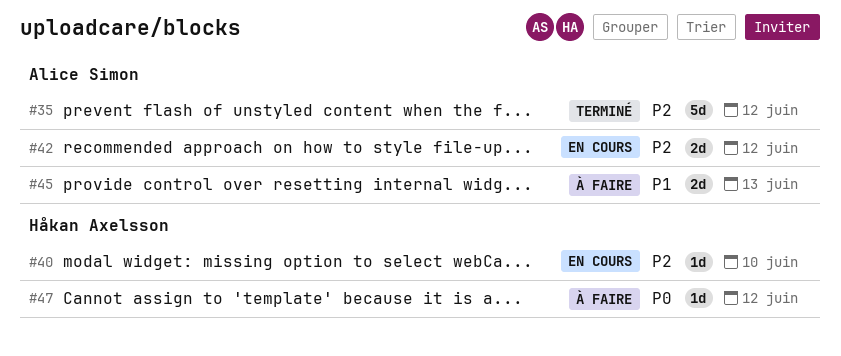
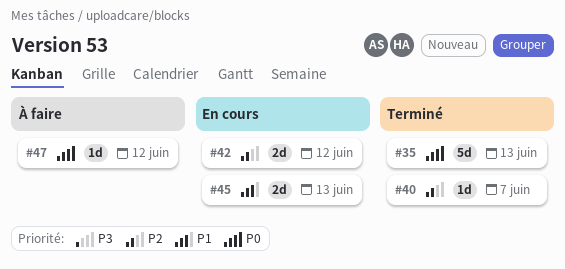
#35, priority: P2 -> P0
#35, due: Jun 12 -> Jun 13
#40, status: En cours -> Terminé
#40, due: Jun 10 -> Jun 7
#45, status: À faire -> En cours

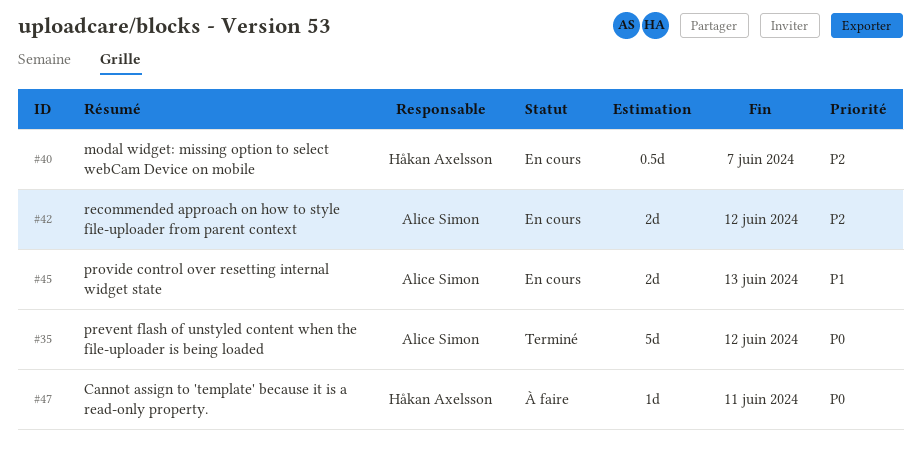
#35, due: Jun 13 -> Jun 12
#40, status: Terminé -> En cours
#40, estimate: 1d -> 0.5d
#47, due: Jun 12 -> Jun 11

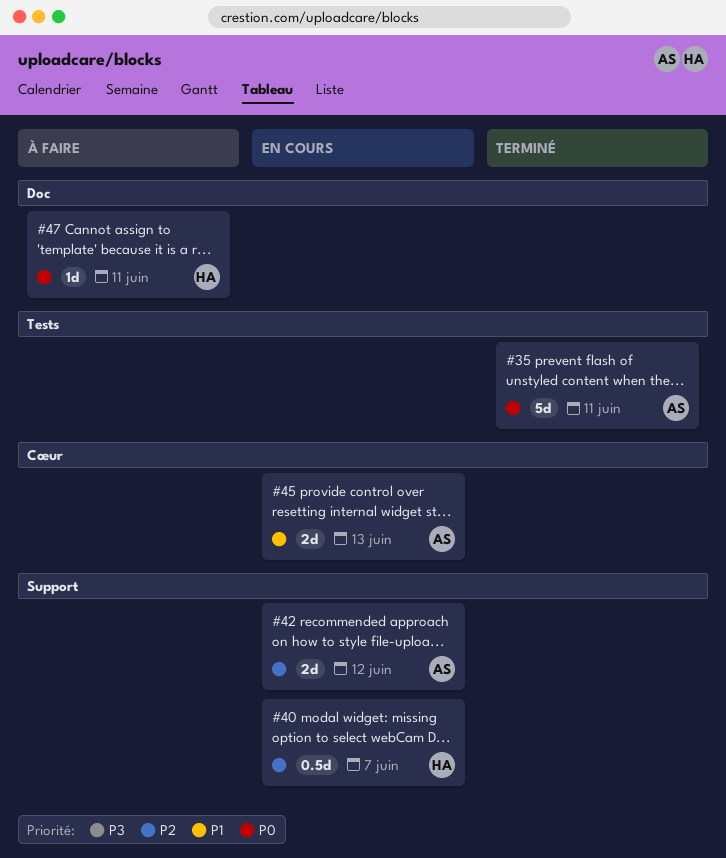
#35, due: Jun 12 -> Jun 11

